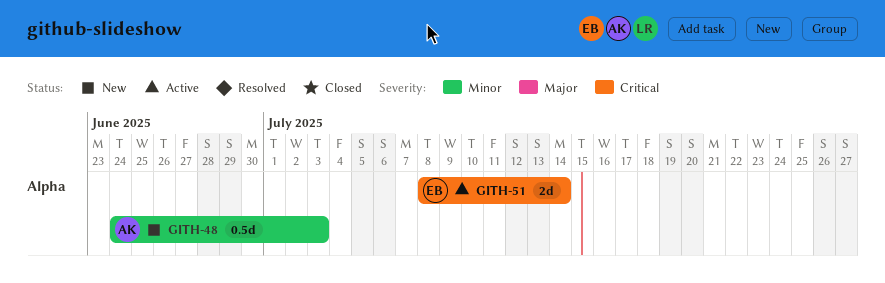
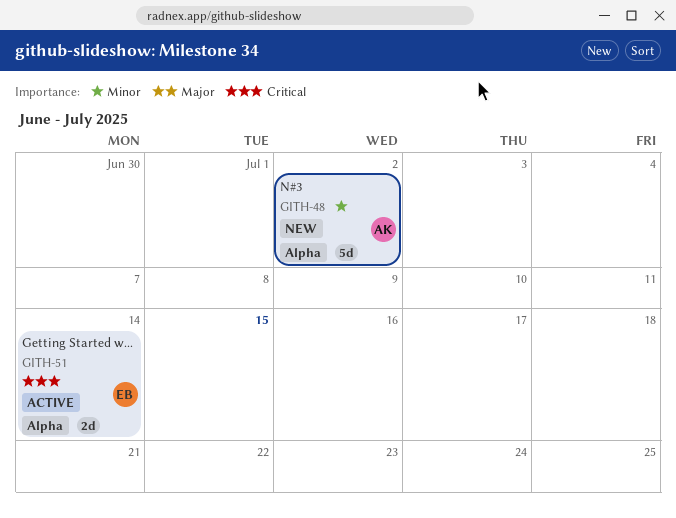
GITH-48, estimate: 0.5d -> 5d
GITH-48, due: Jul 3 -> Jul 2

